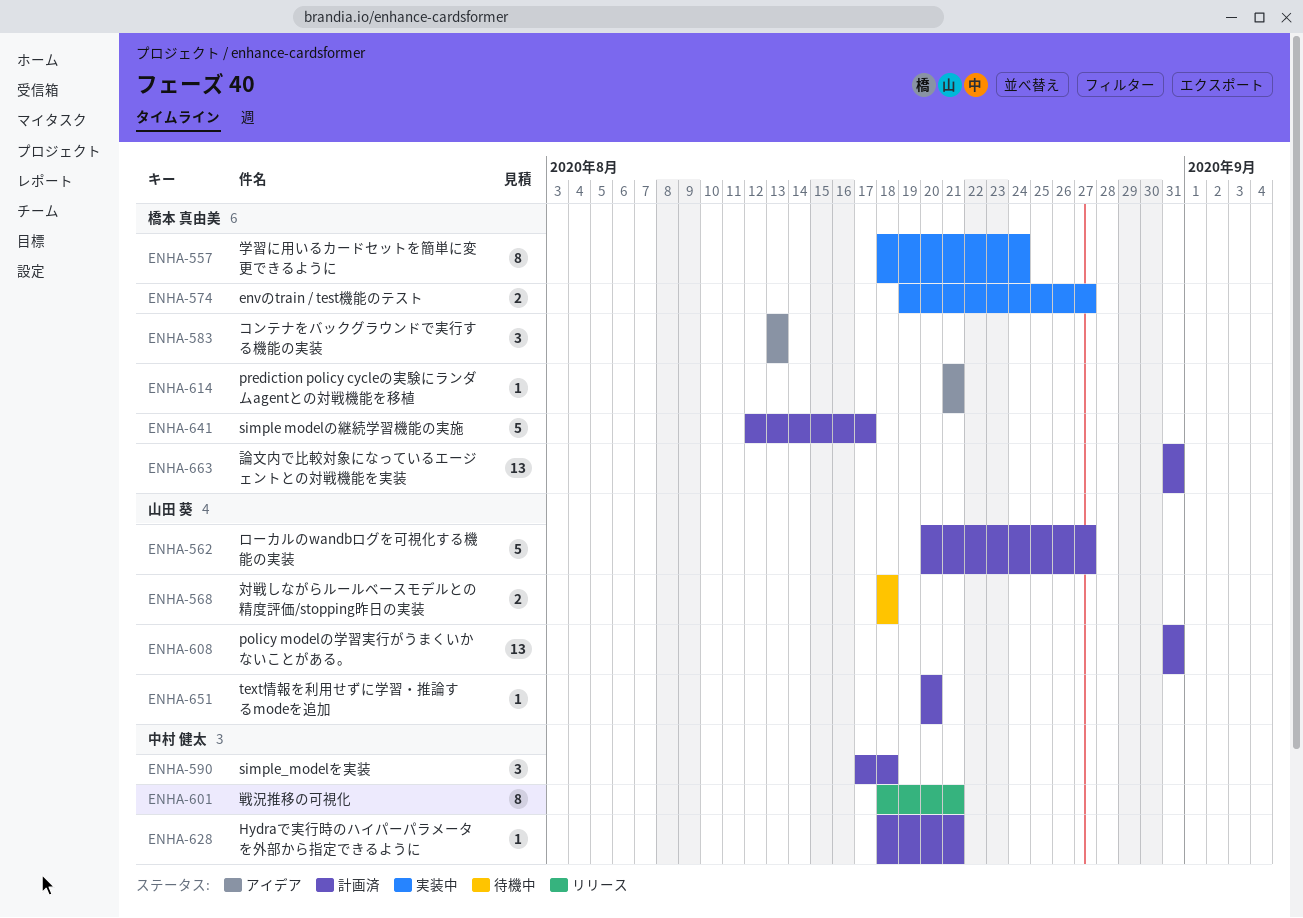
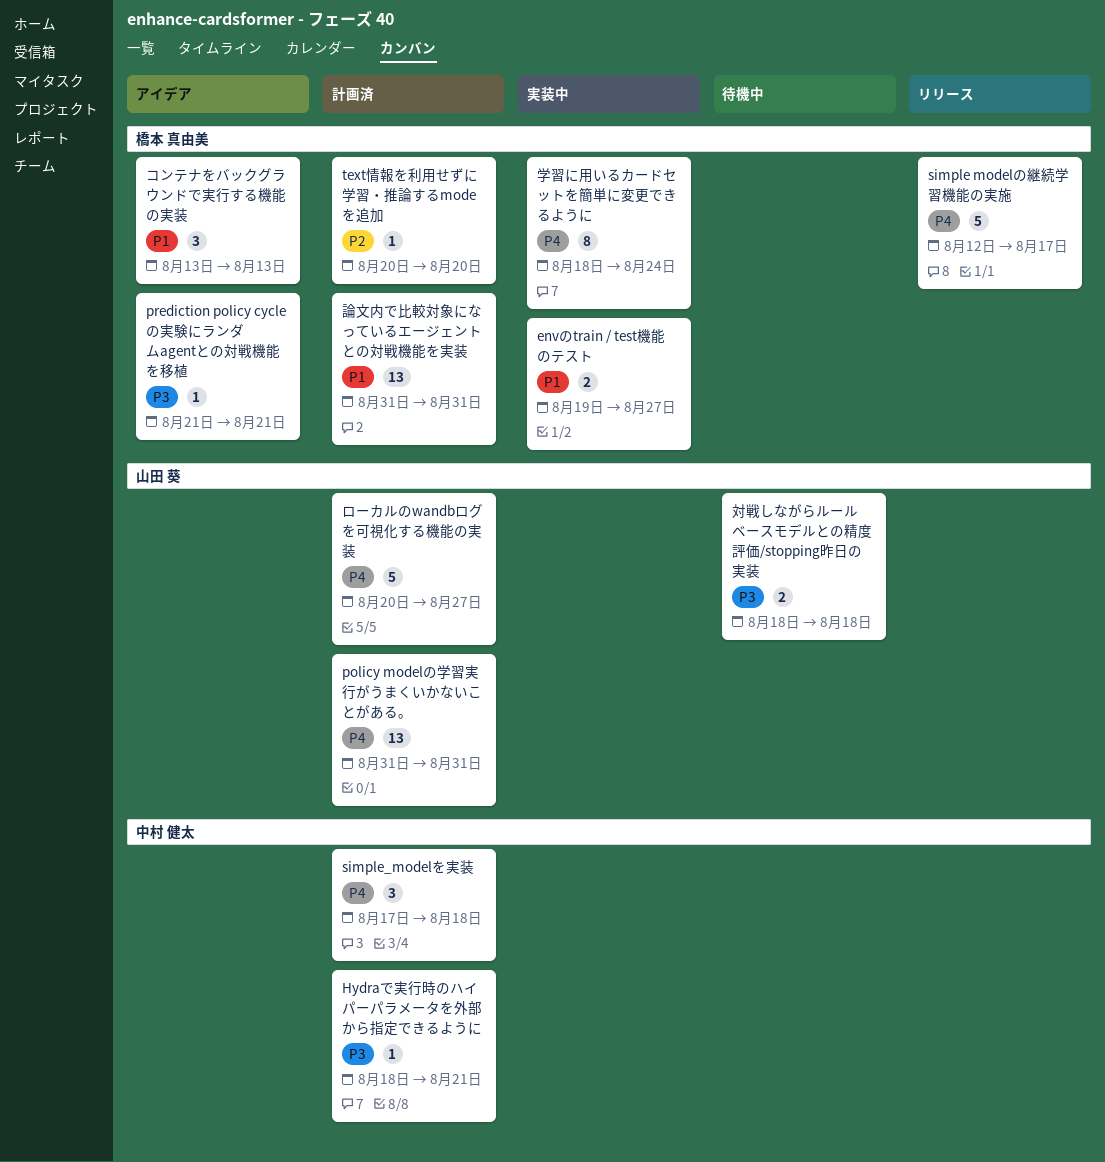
simple modelの継続学習機能の実施, status: 計画済 -> リリース
text情報を利用せずに学習・推論するmodeを追加, owner: 山田 葵 -> 橋本 真由美
戦況推移の可視化: present -> none

